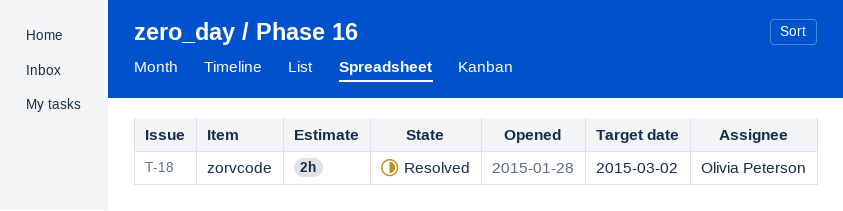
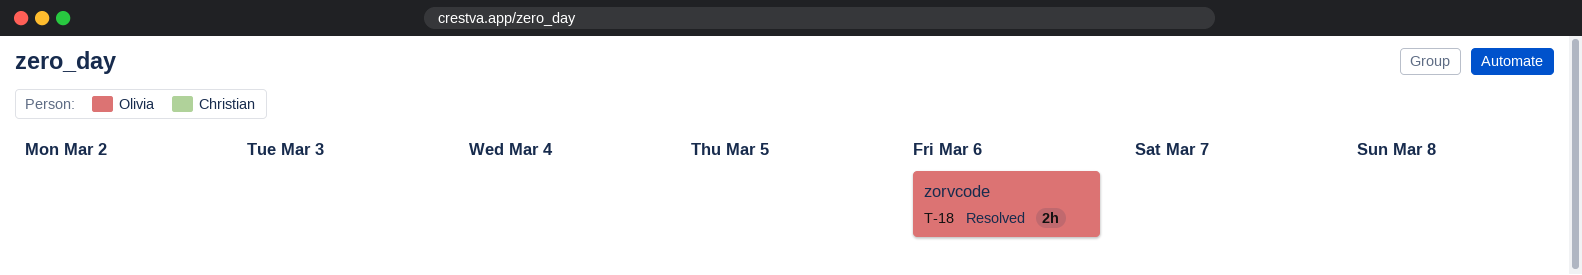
T-18, due: Mar 2 -> Mar 6

